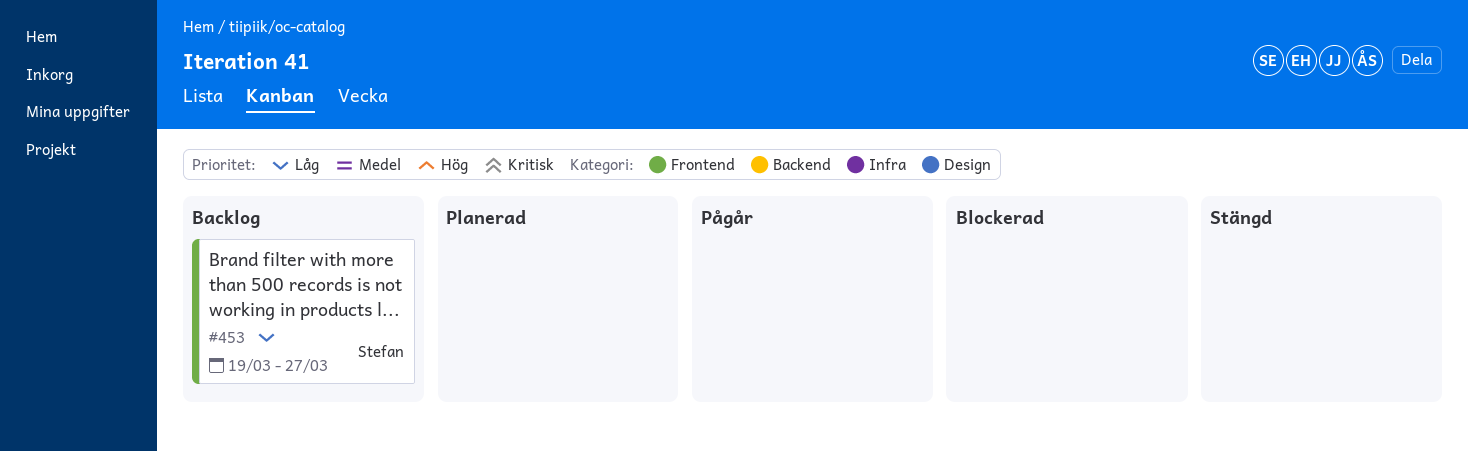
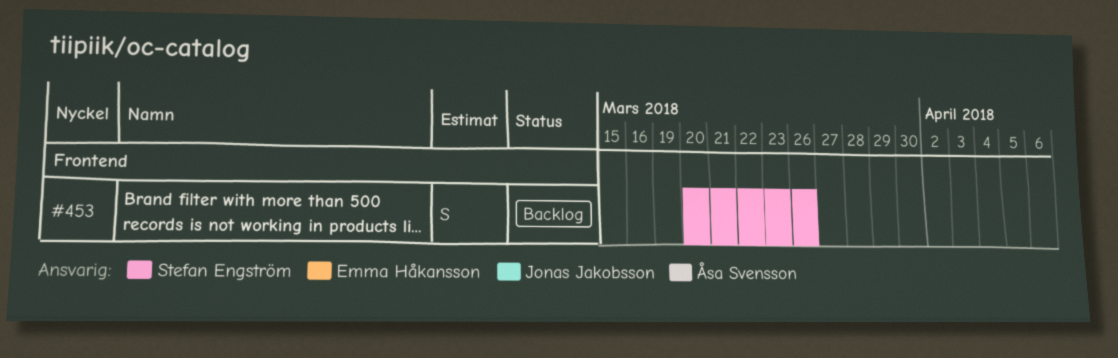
#453, start: Mar 19 -> Mar 20
#453, due: Mar 27 -> Mar 26

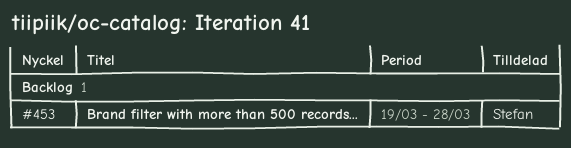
#453, start: Mar 20 -> Mar 19
#453, due: Mar 26 -> Mar 28

